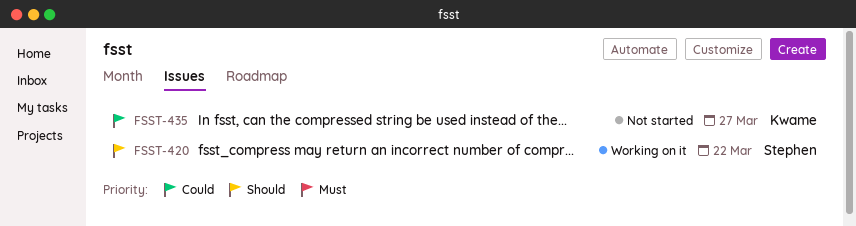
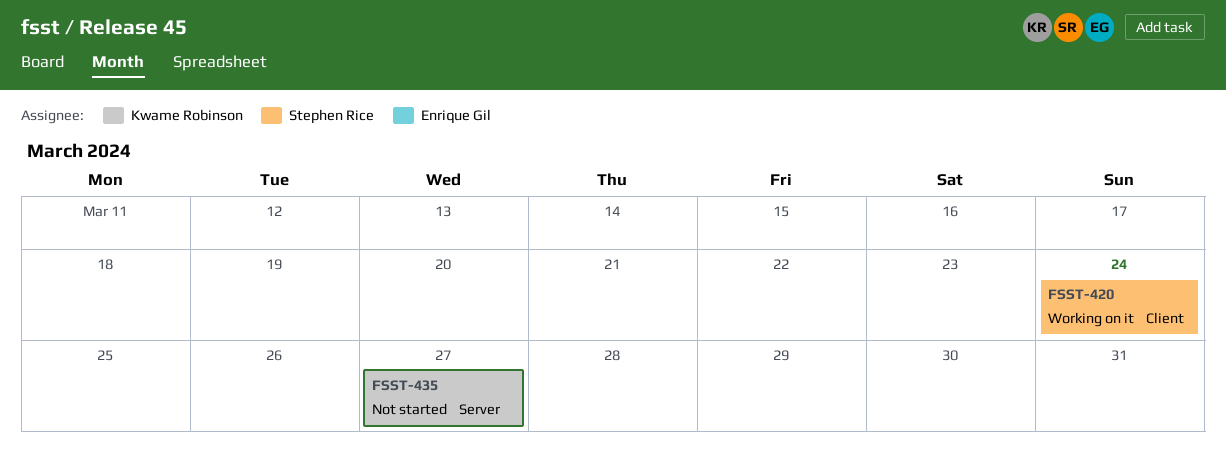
FSST-420, due: Mar 22 -> Mar 24

